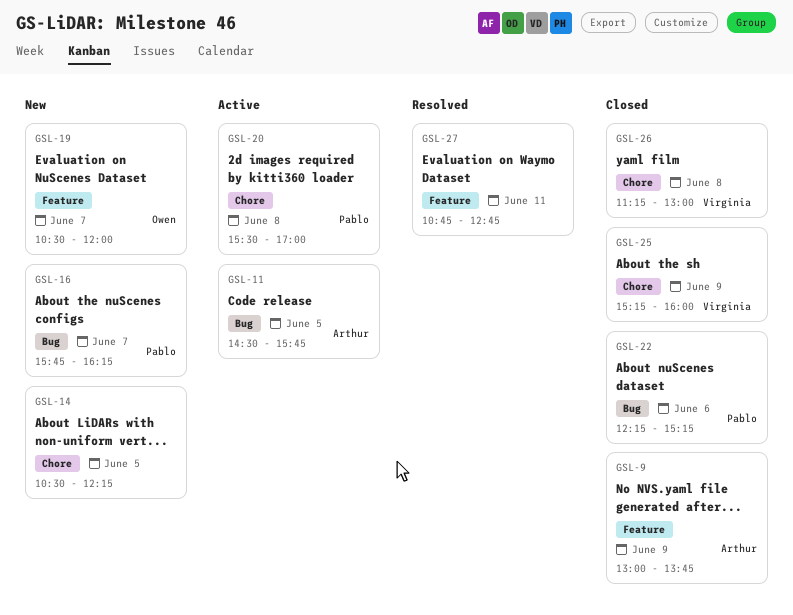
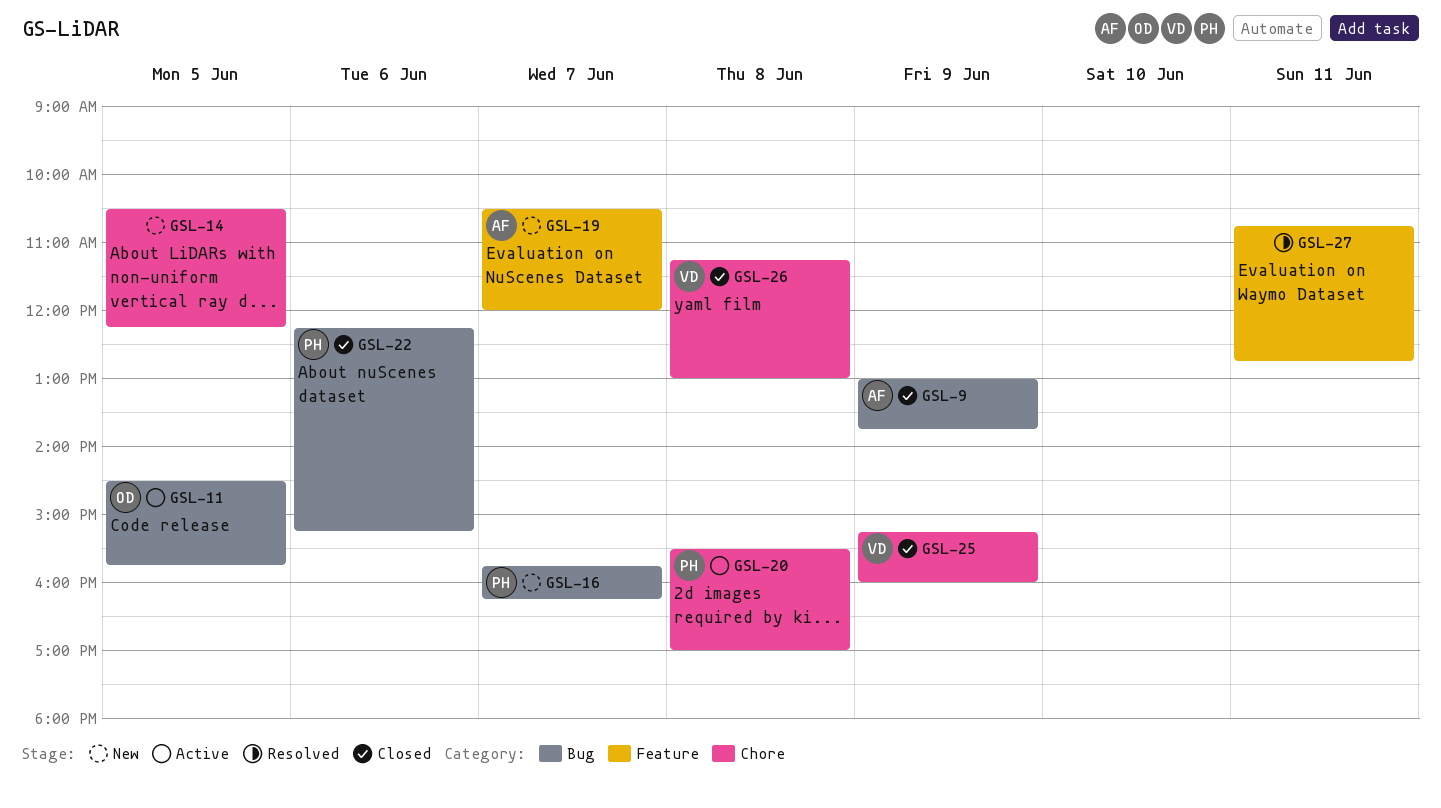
GSL-9, label: Feature -> Bug
GSL-11, owner: Arthur -> Owen
GSL-19, owner: Owen -> Arthur

